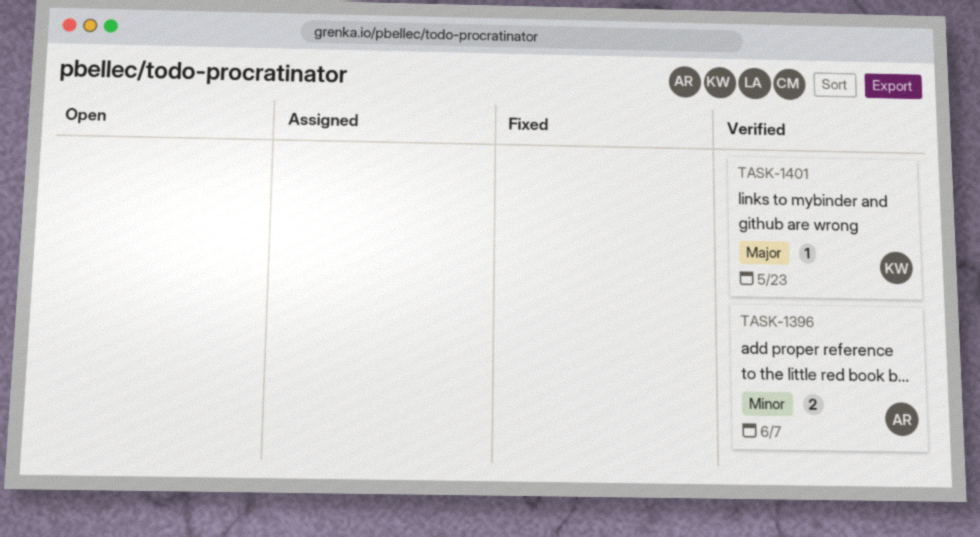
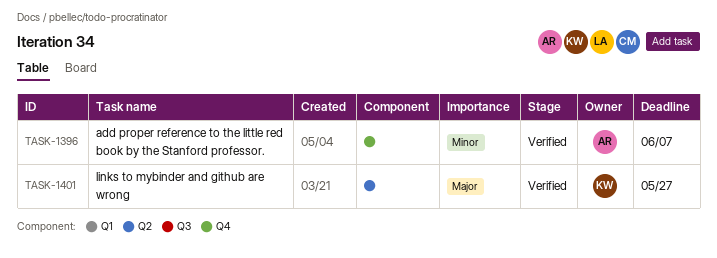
TASK-1401, due: May 23 -> May 27

